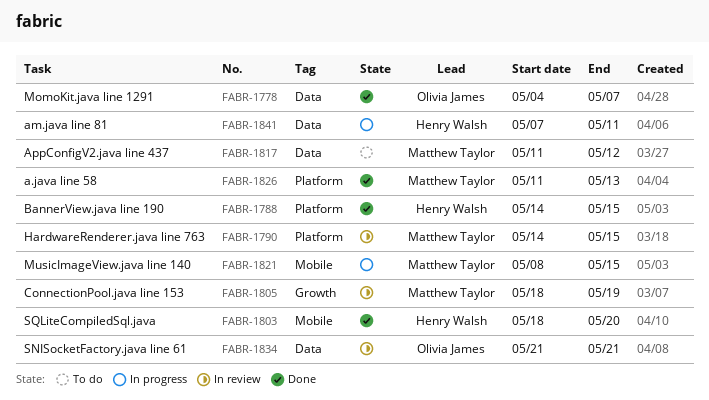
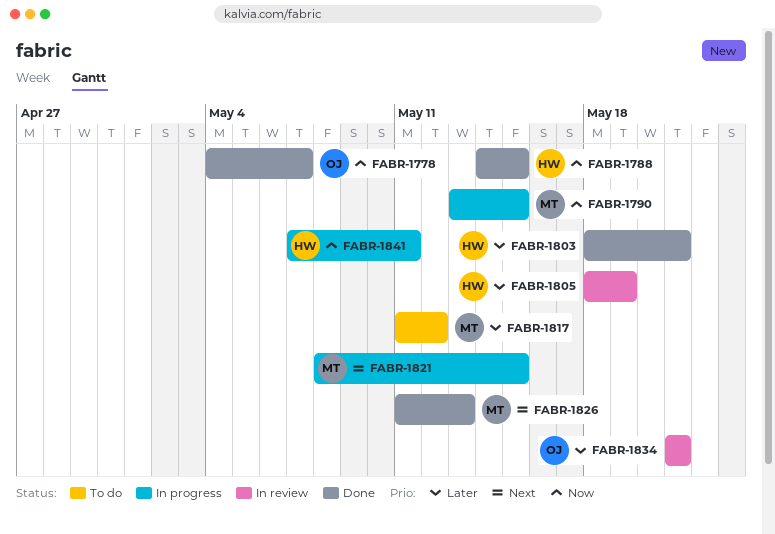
FABR-1790, status: In review -> In progress
FABR-1790, start: May 14 -> May 13
FABR-1803, due: May 20 -> May 21
FABR-1805, owner: Matthew Taylor -> Henry Walsh

